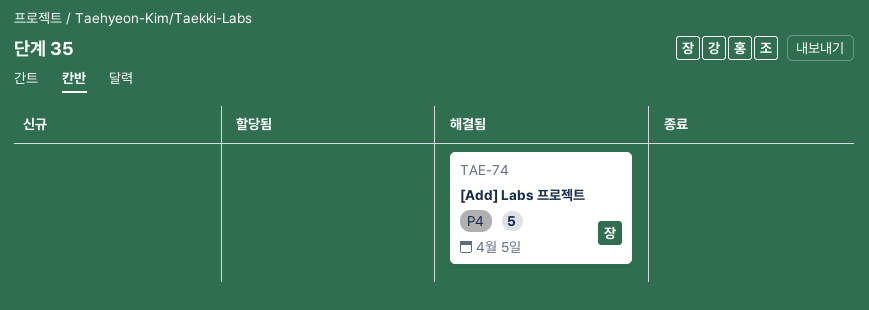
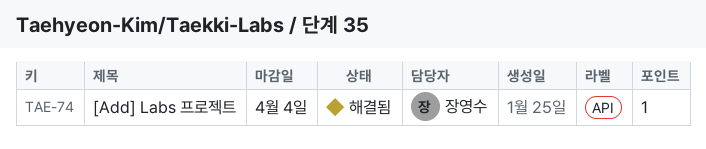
TAE-74, estimate: 5 -> 1
TAE-74, due: Apr 5 -> Apr 4

